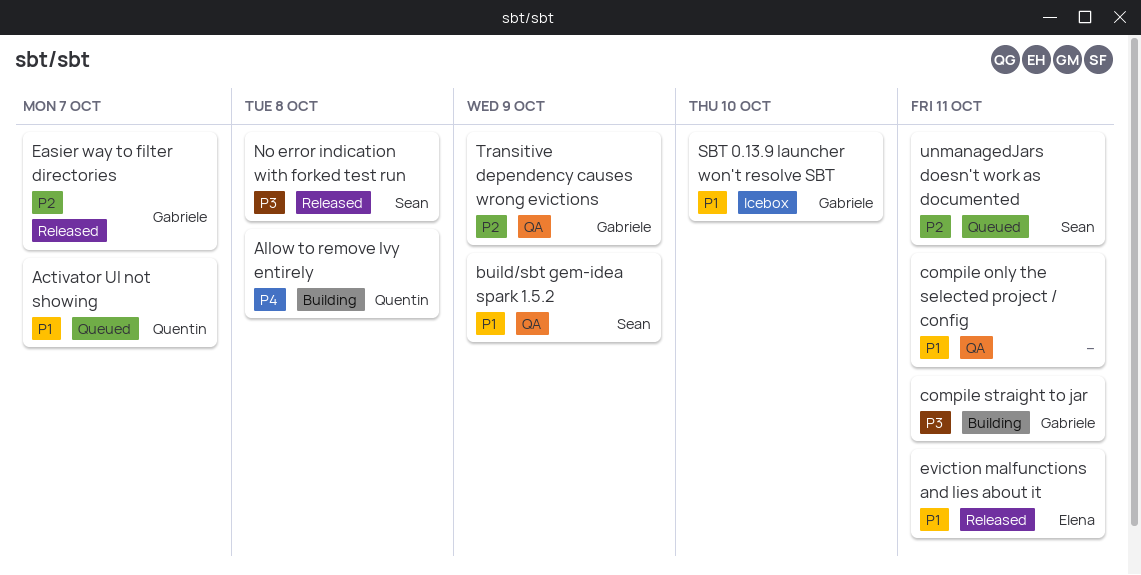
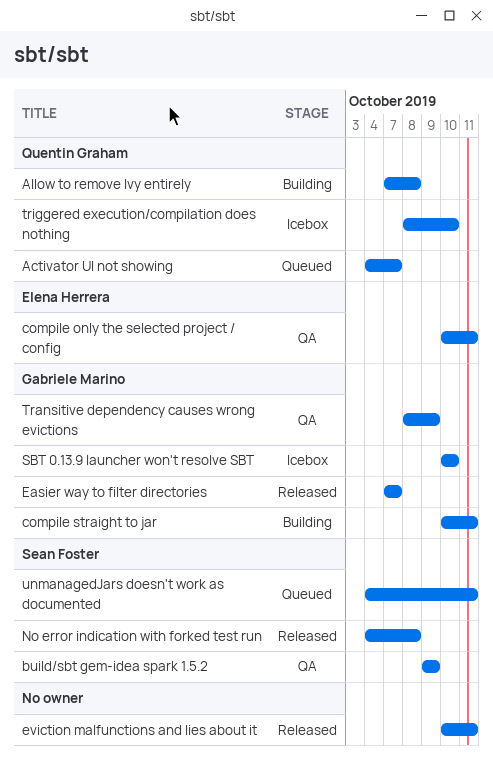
compile only the selected project / config, owner: none -> Elena Herrera
eviction malfunctions and lies about it, owner: Elena Herrera -> none
triggered execution/compilation does nothing: none -> present

